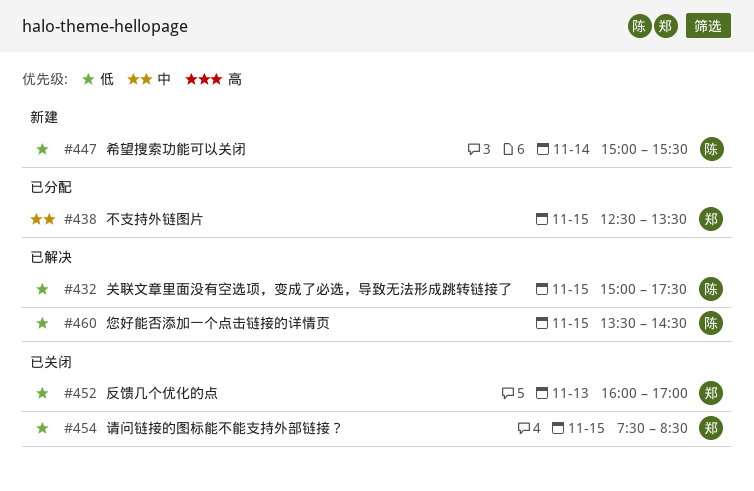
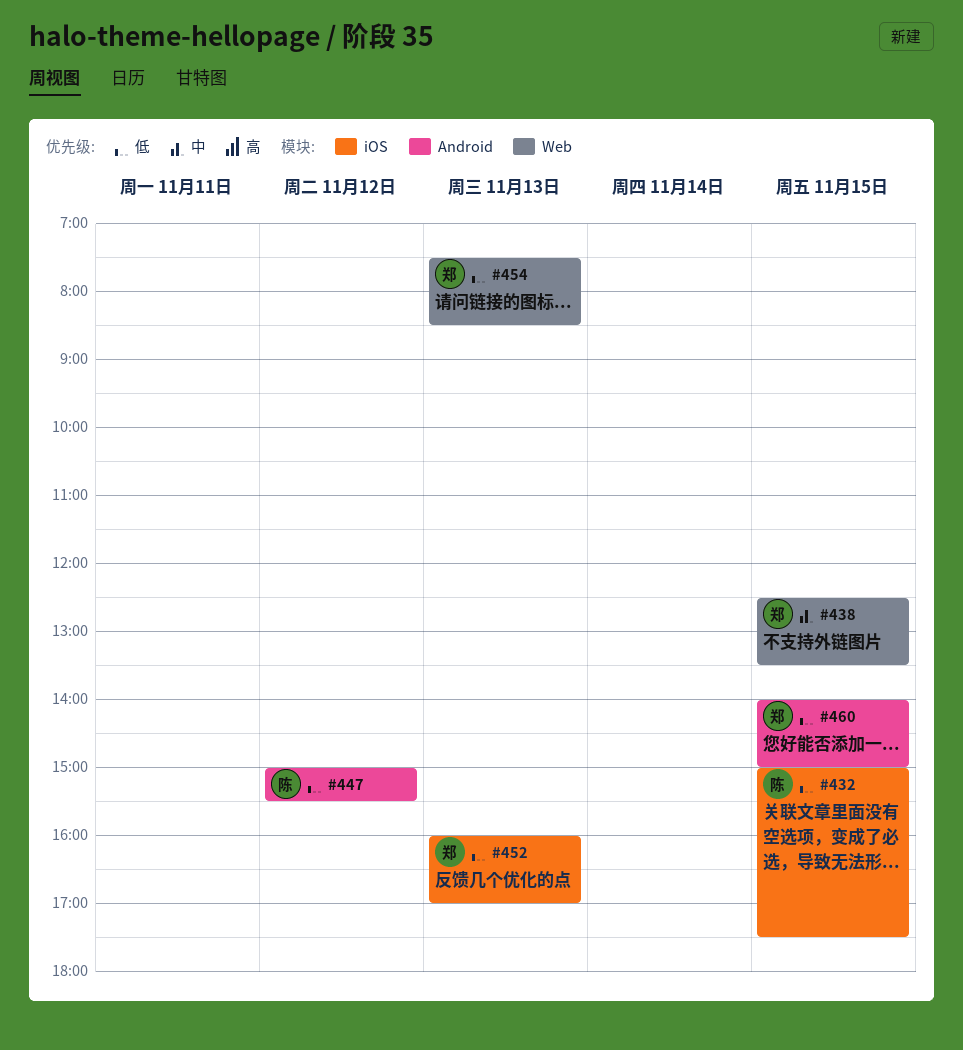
#447, day: Nov 14 -> Nov 12
#454, day: Nov 15 -> Nov 13
#460, owner: 陈 -> 郑
#460, begins: 13:30 -> 14:00
#460, ends: 14:30 -> 15:00

